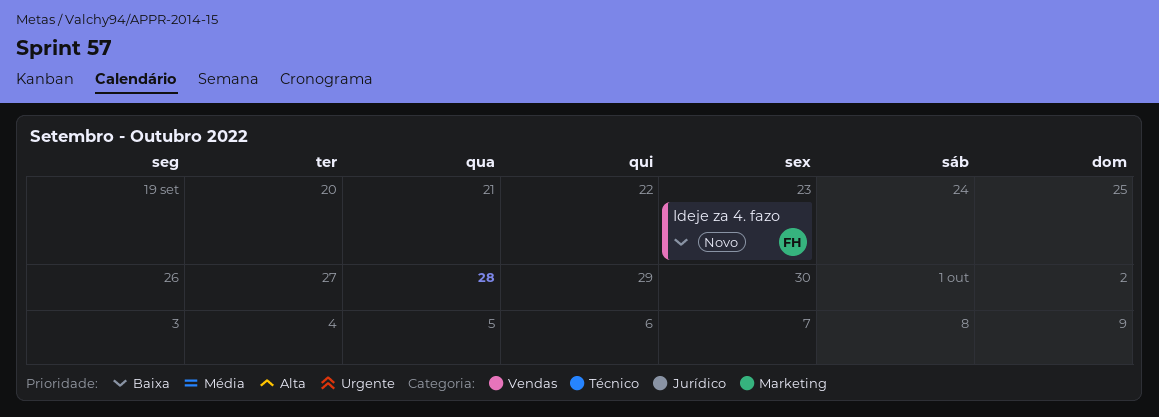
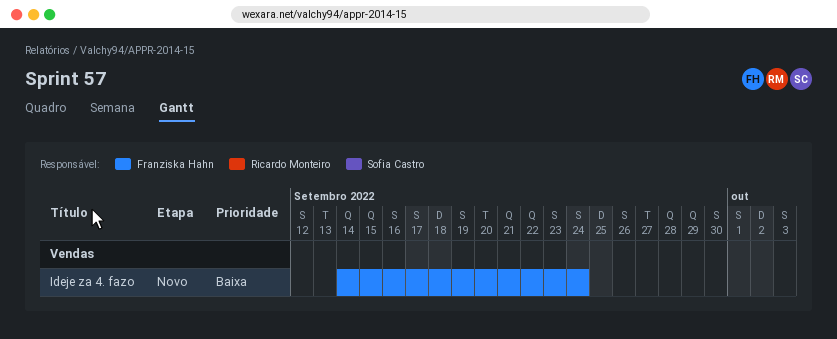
Ideje za 4. fazo, due: Sep 23 -> Sep 24

